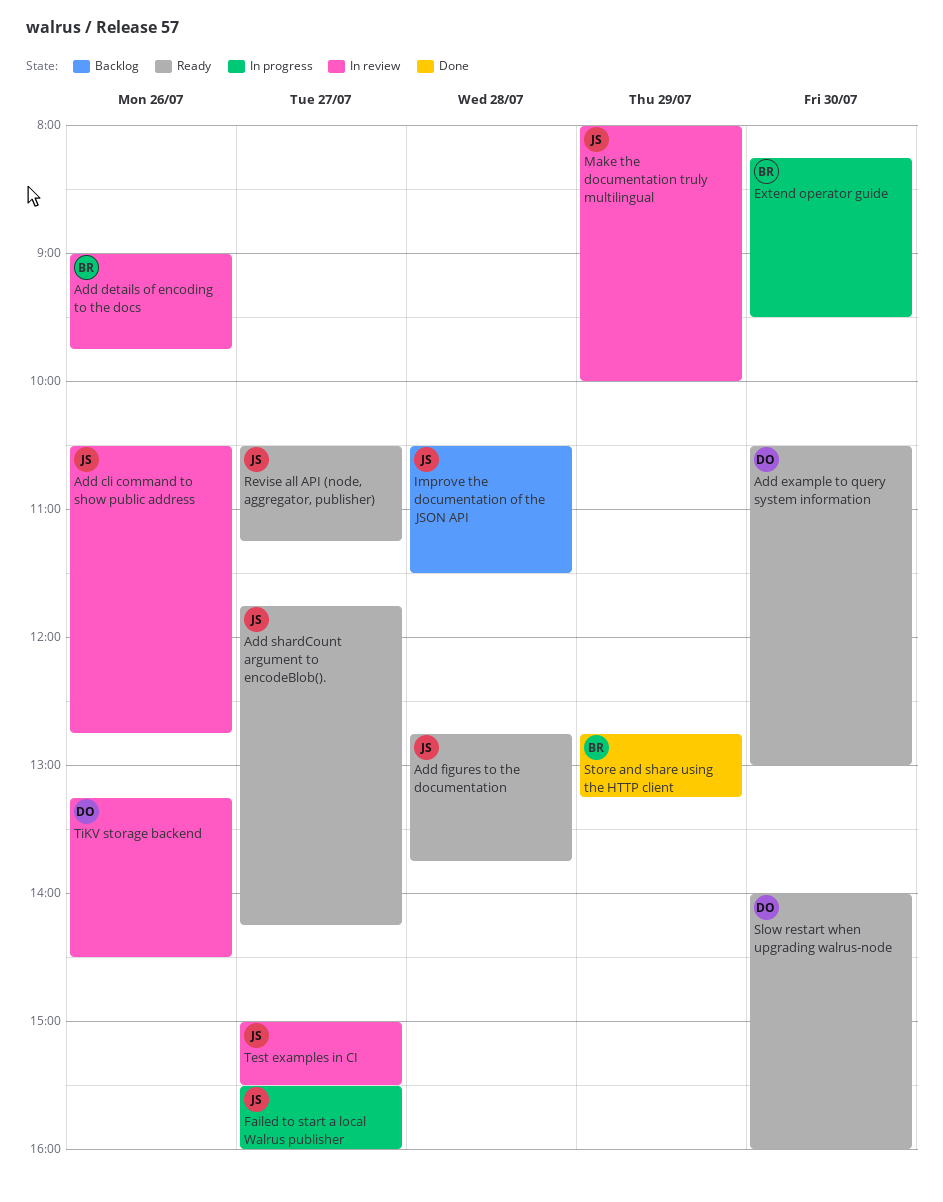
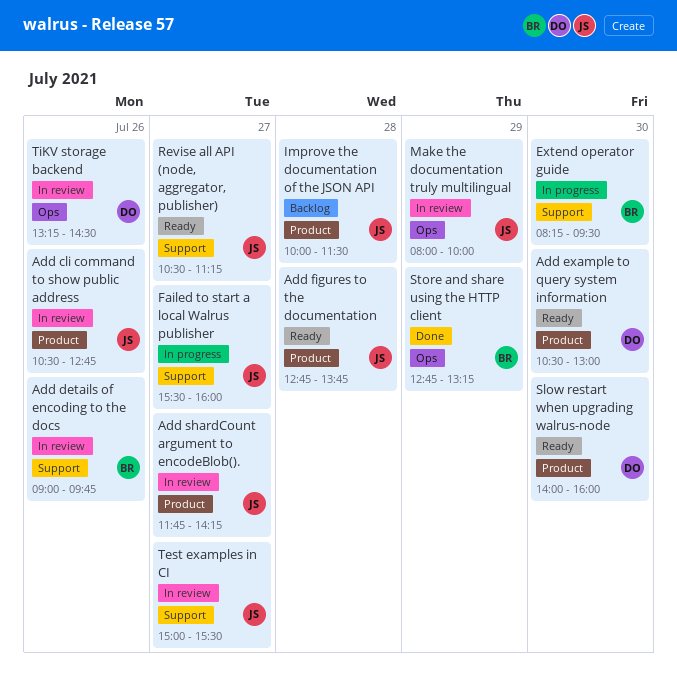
Add shardCount argument to encodeBlob()., status: Ready -> In review
Improve the documentation of the JSON API, begins: 10:30 -> 10:00

